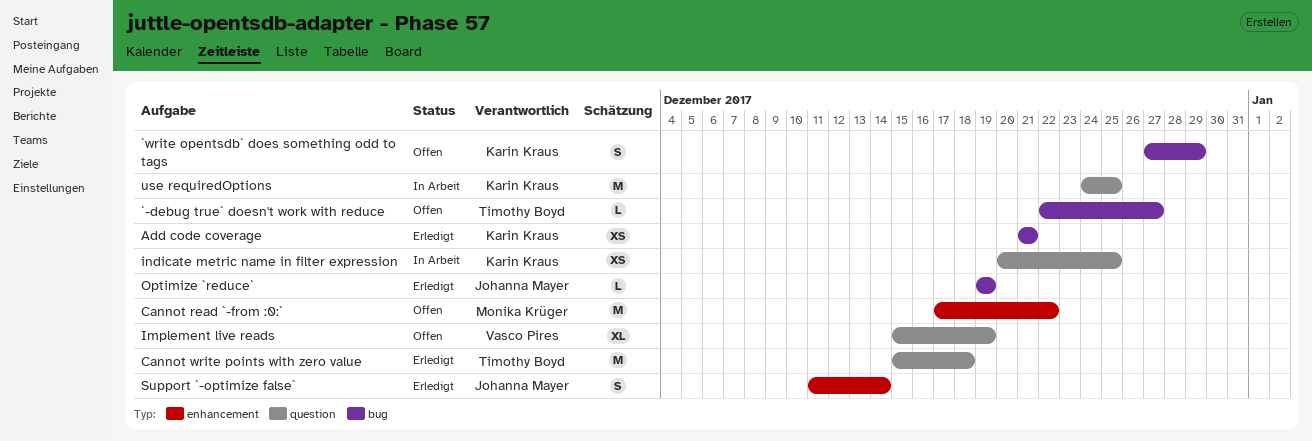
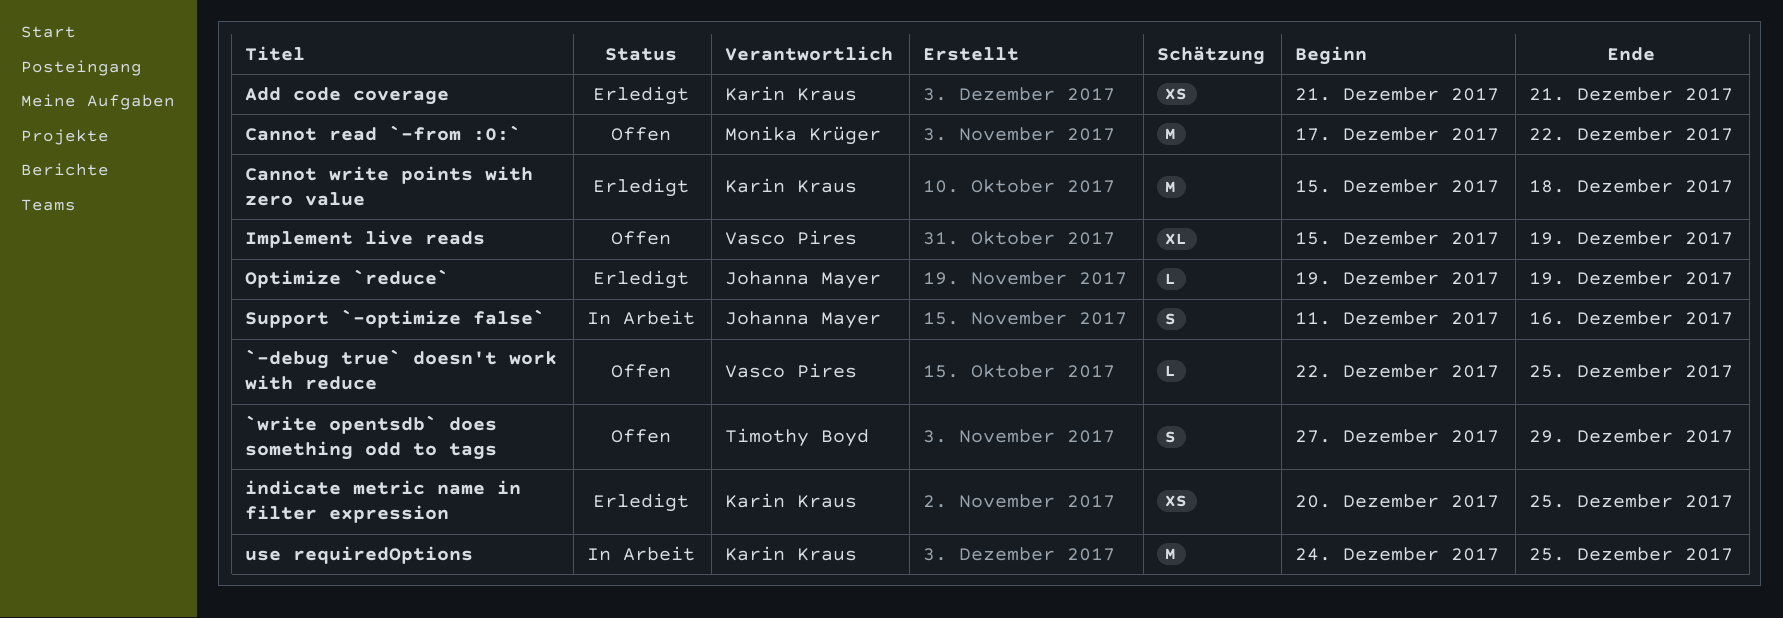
`-debug true` doesn't work with reduce, owner: Timothy Boyd -> Vasco Pires
`-debug true` doesn't work with reduce, due: Dec 27 -> Dec 25
`write opentsdb` does something odd to tags, owner: Karin Kraus -> Timothy Boyd
Cannot write points with zero value, owner: Timothy Boyd -> Karin Kraus
indicate metric name in filter expression, status: In Arbeit -> Erledigt
Support `-optimize false`, status: Erledigt -> In Arbeit
Support `-optimize false`, due: Dec 14 -> Dec 16

